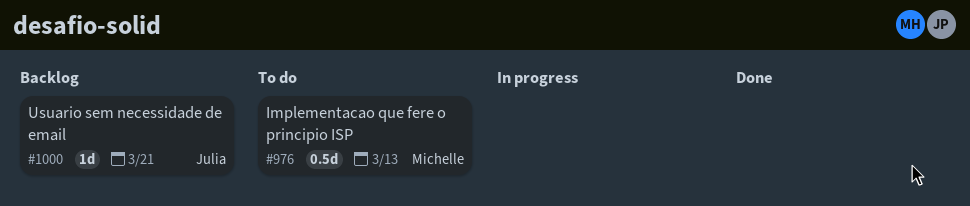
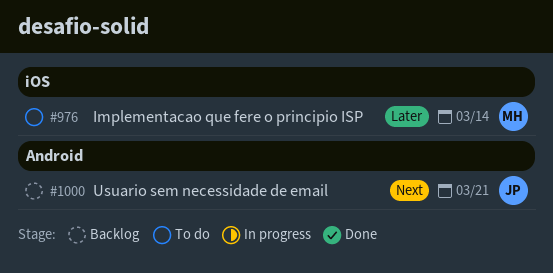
#976, due: Mar 13 -> Mar 14

